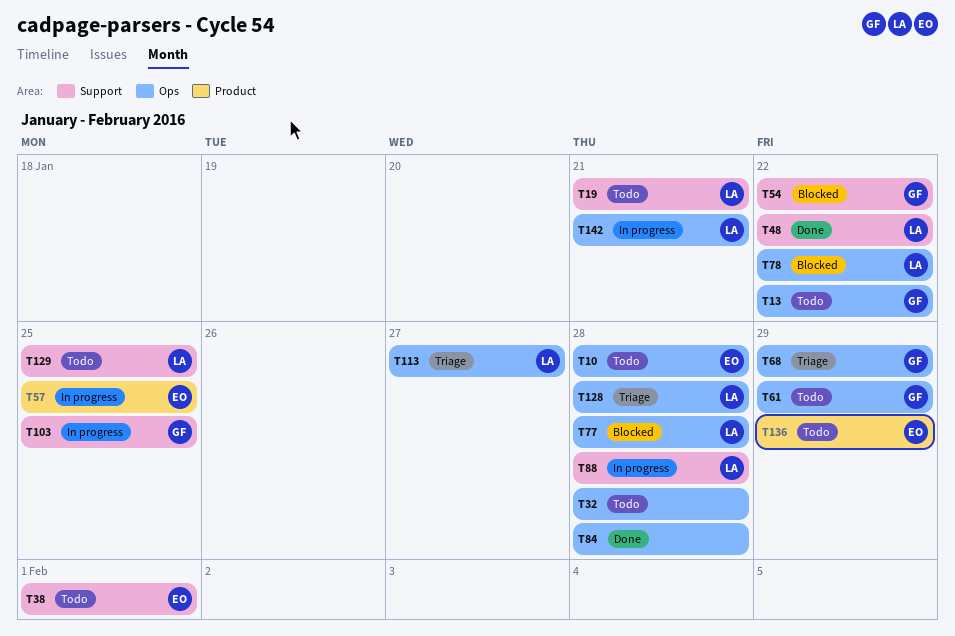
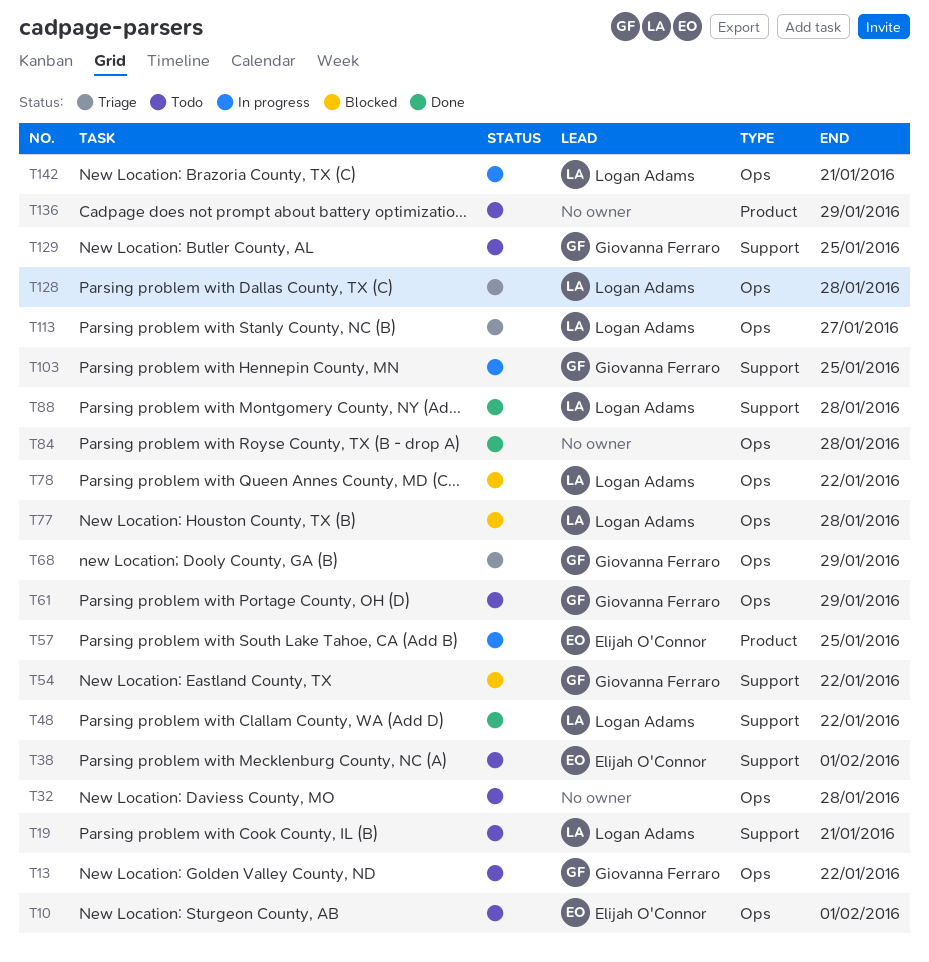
T10, due: Jan 28 -> Feb 1
T88, status: In progress -> Done
T129, owner: Logan Adams -> Giovanna Ferraro
T136, owner: Elijah O'Connor -> none

